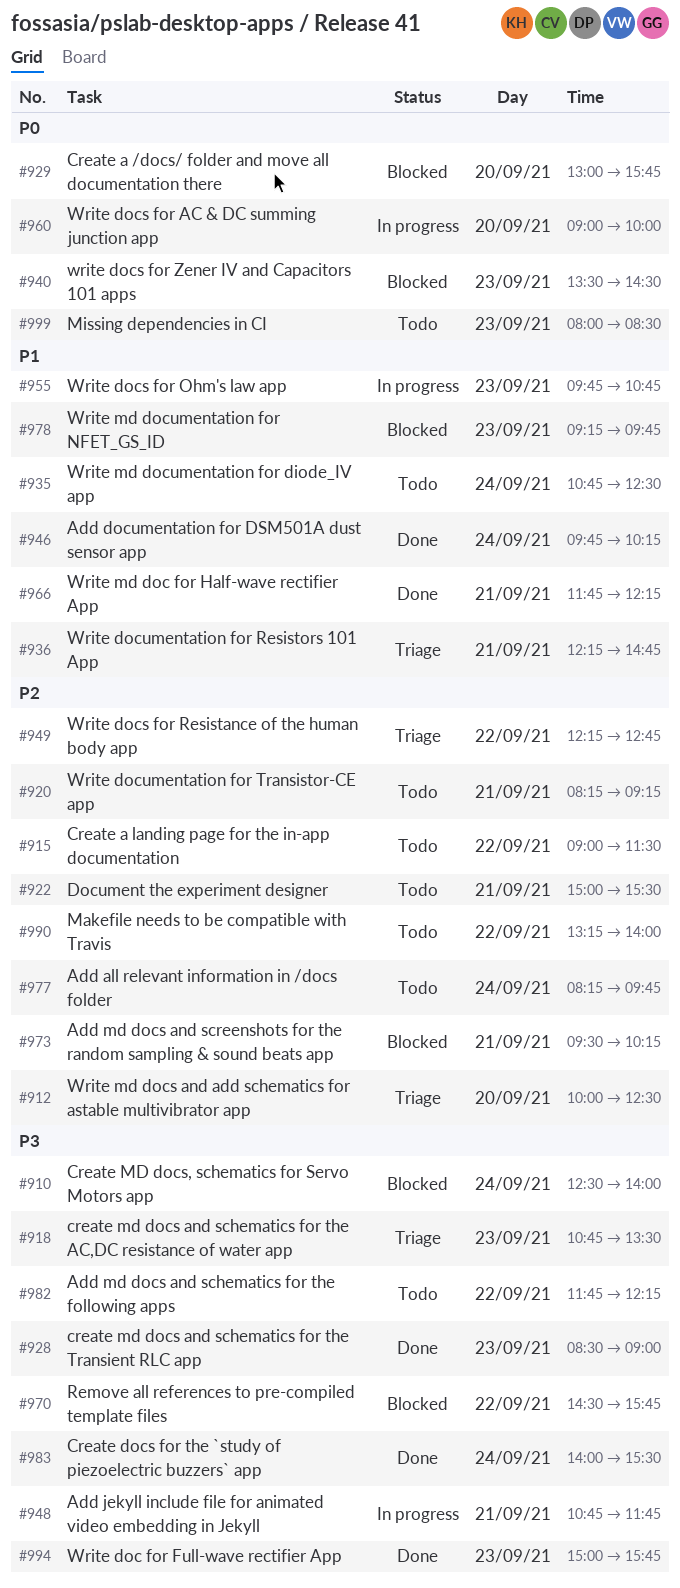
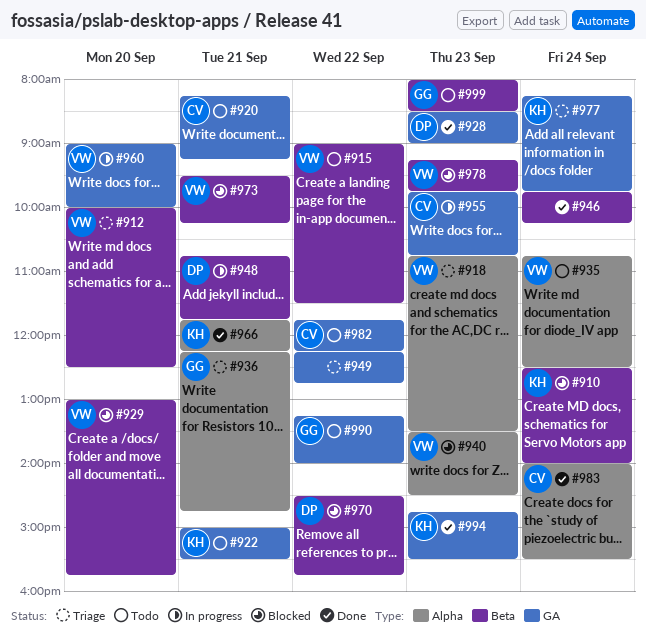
#977, status: Todo -> Triage
#994, begins: 15:00 -> 14:45
#994, ends: 15:45 -> 15:30

